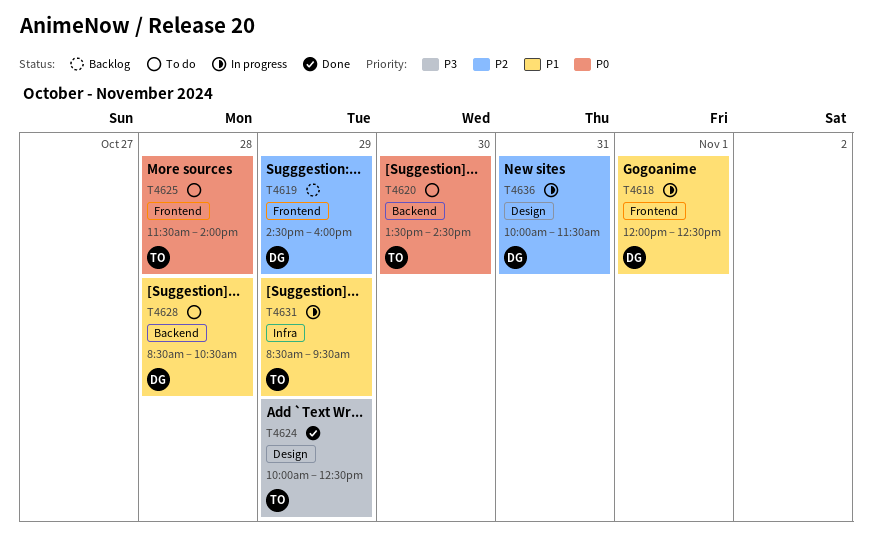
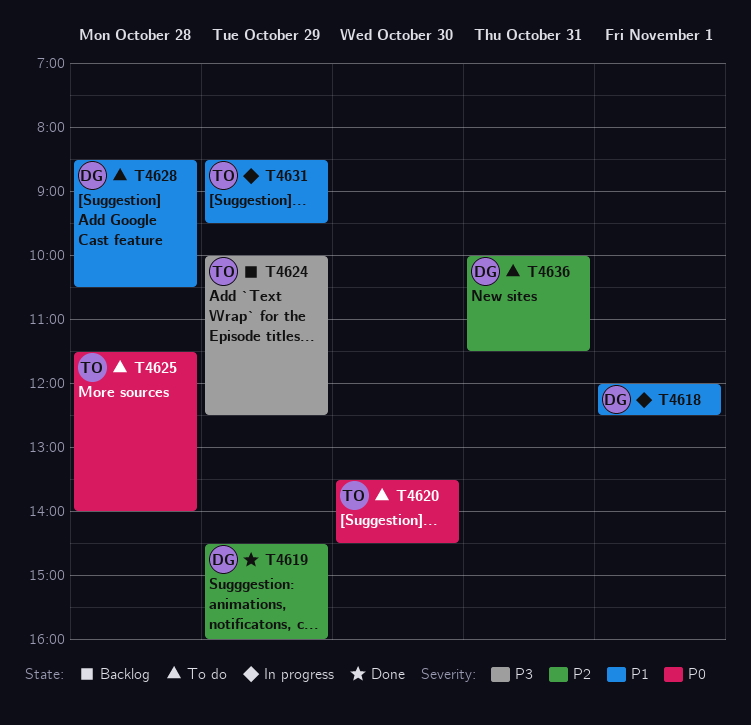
T4619, status: Backlog -> Done
T4624, status: Done -> Backlog
T4636, status: In progress -> To do

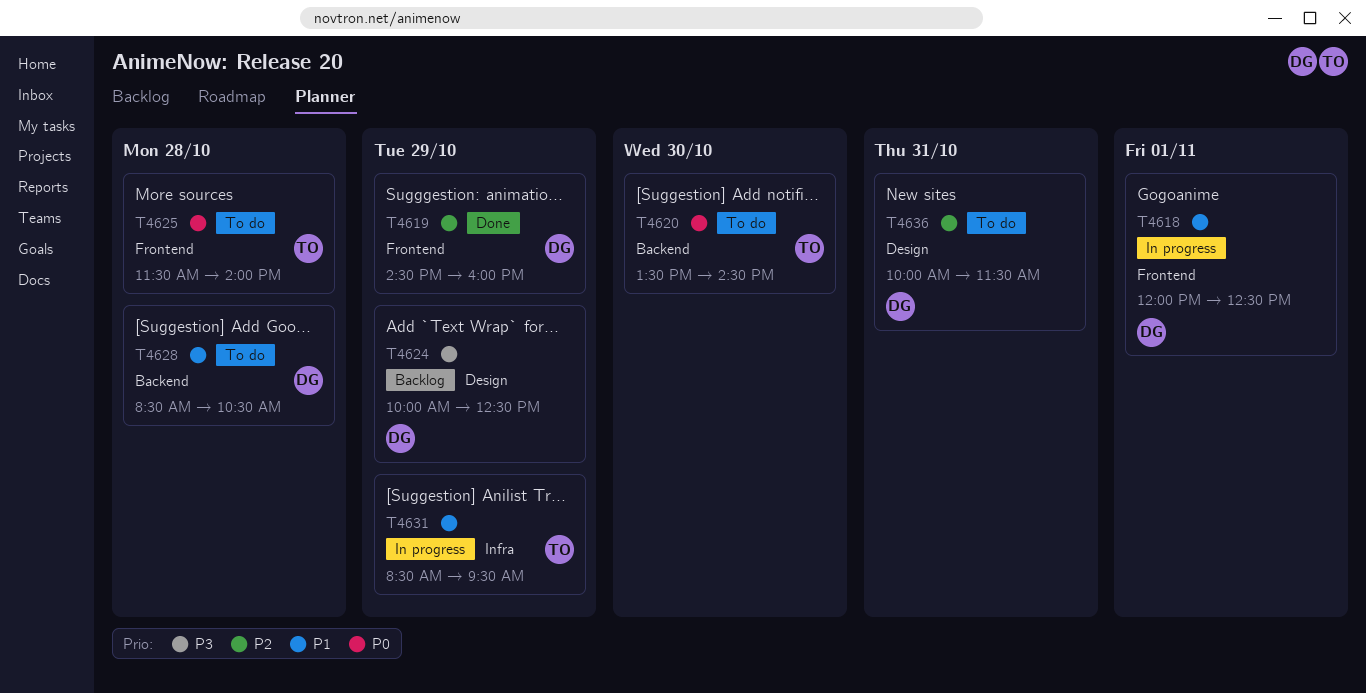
T4624, owner: TO -> DG

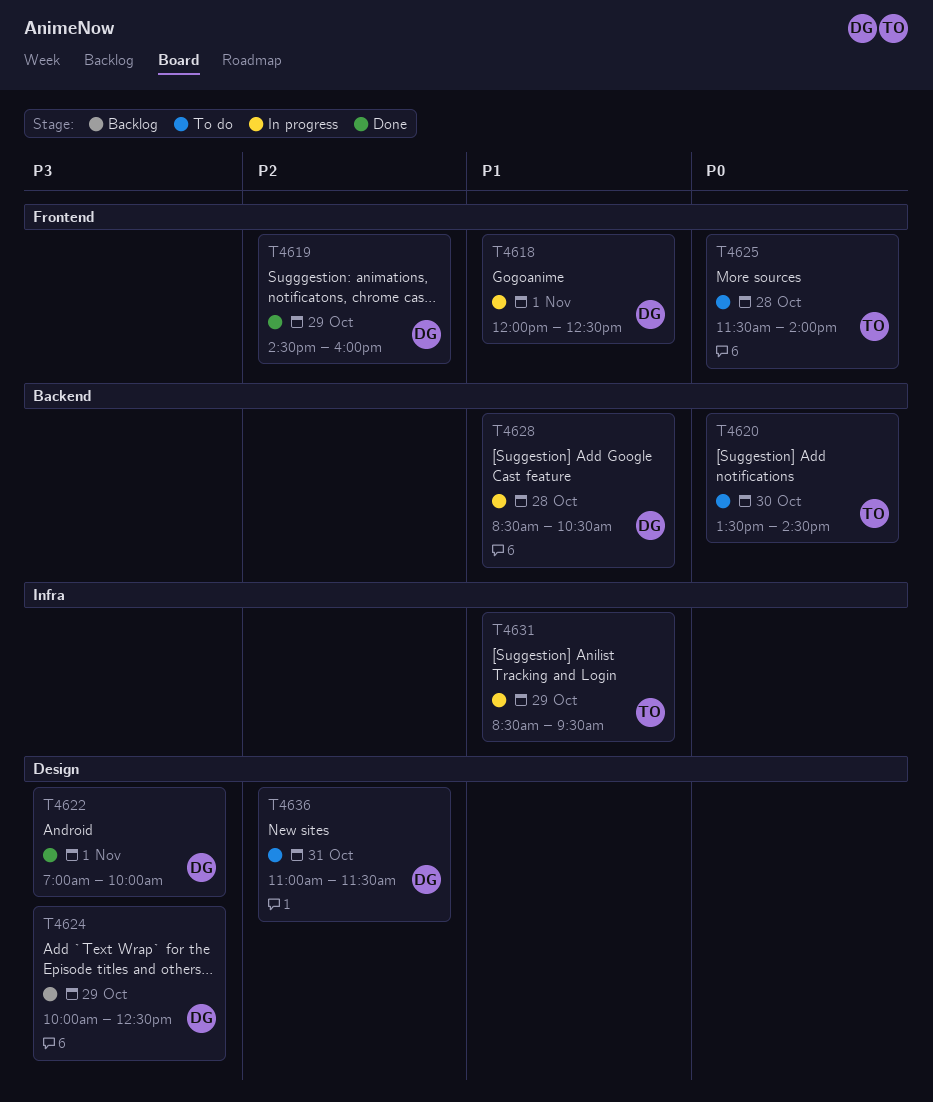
T4622: none -> present
T4628, status: To do -> In progress
T4636, begins: 10:00 -> 11:00

